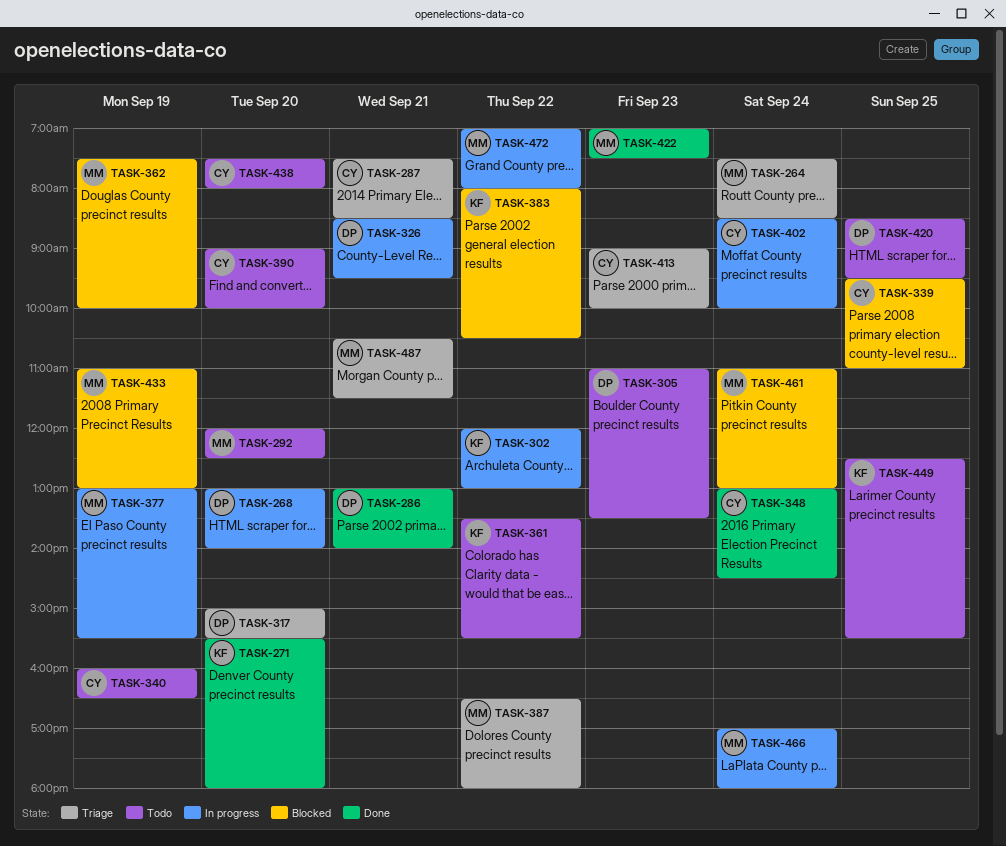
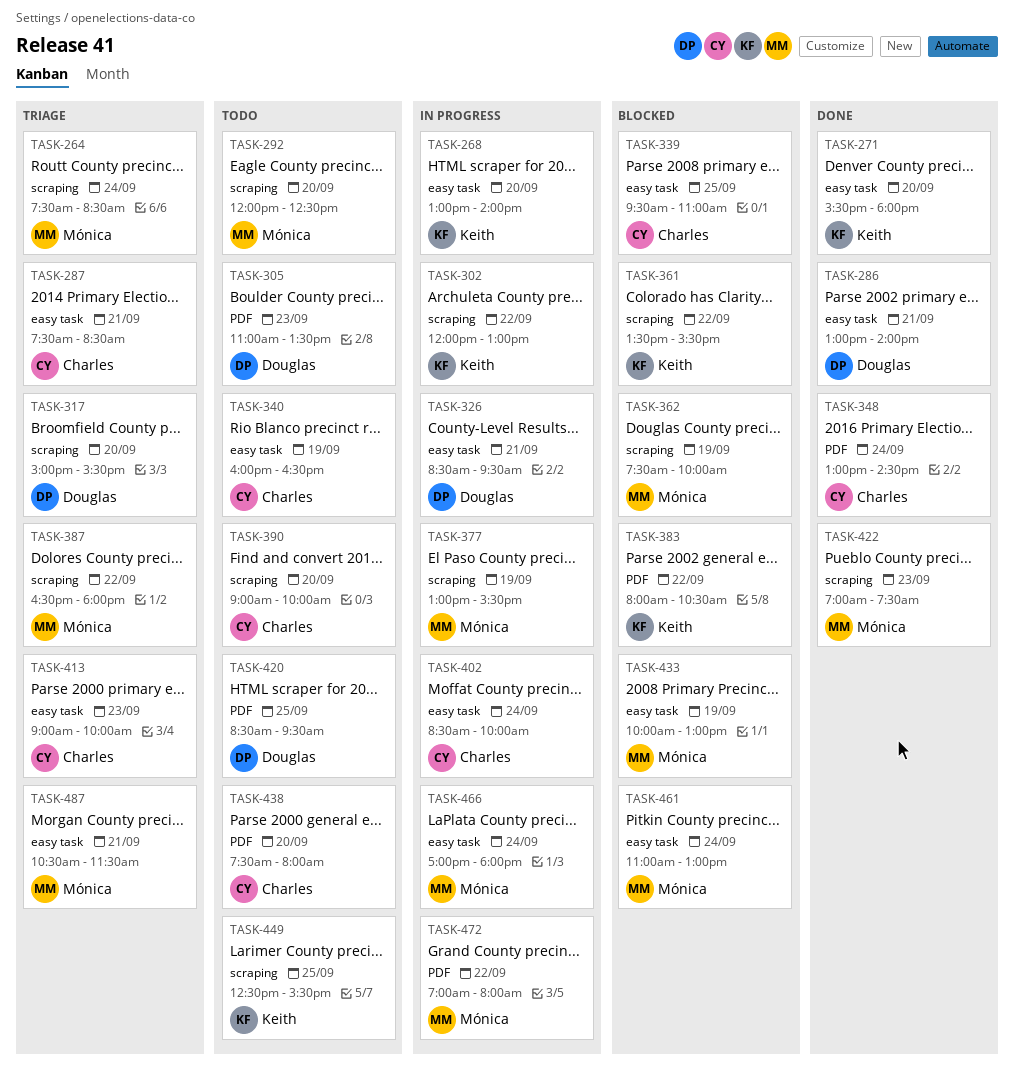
TASK-268, owner: Douglas -> Keith
TASK-361, status: Todo -> Blocked
TASK-433, begins: 11:00 -> 10:00

